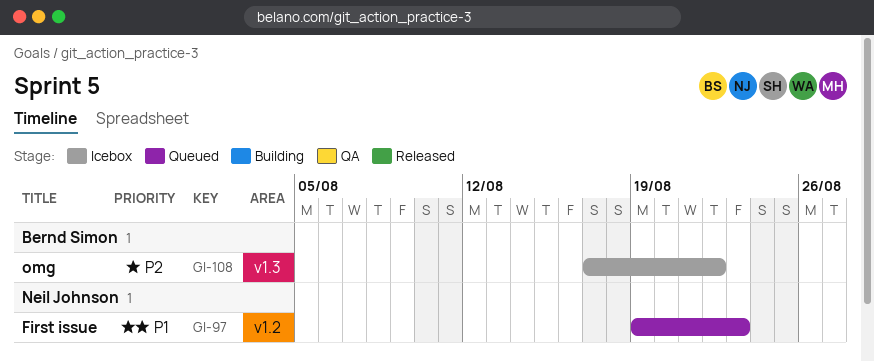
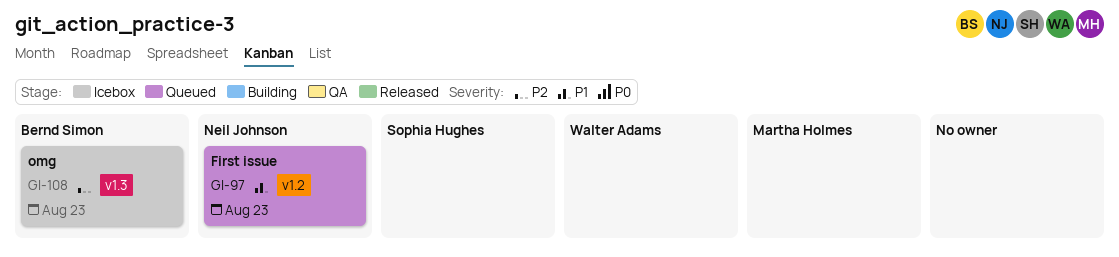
GI-108, due: Aug 22 -> Aug 23

